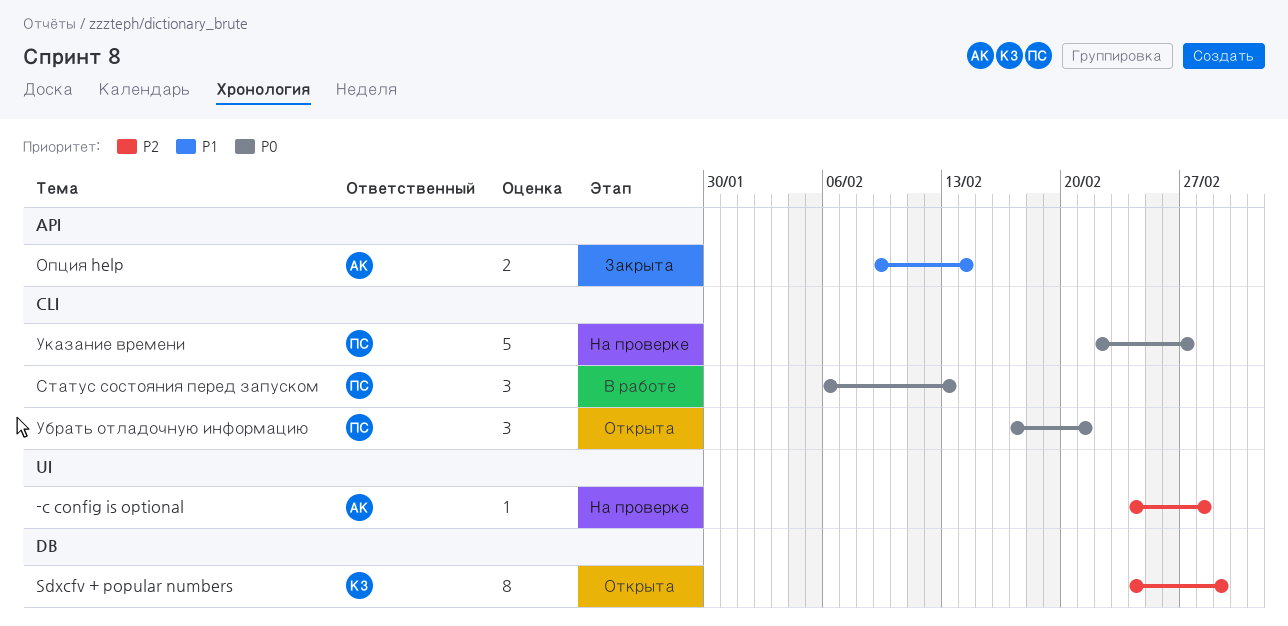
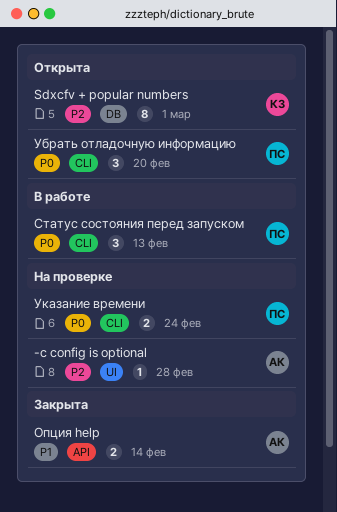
Убрать отладочную информацию, due: Feb 21 -> Feb 20
Указание времени, estimate: 5 -> 2
Указание времени, due: Feb 27 -> Feb 24

